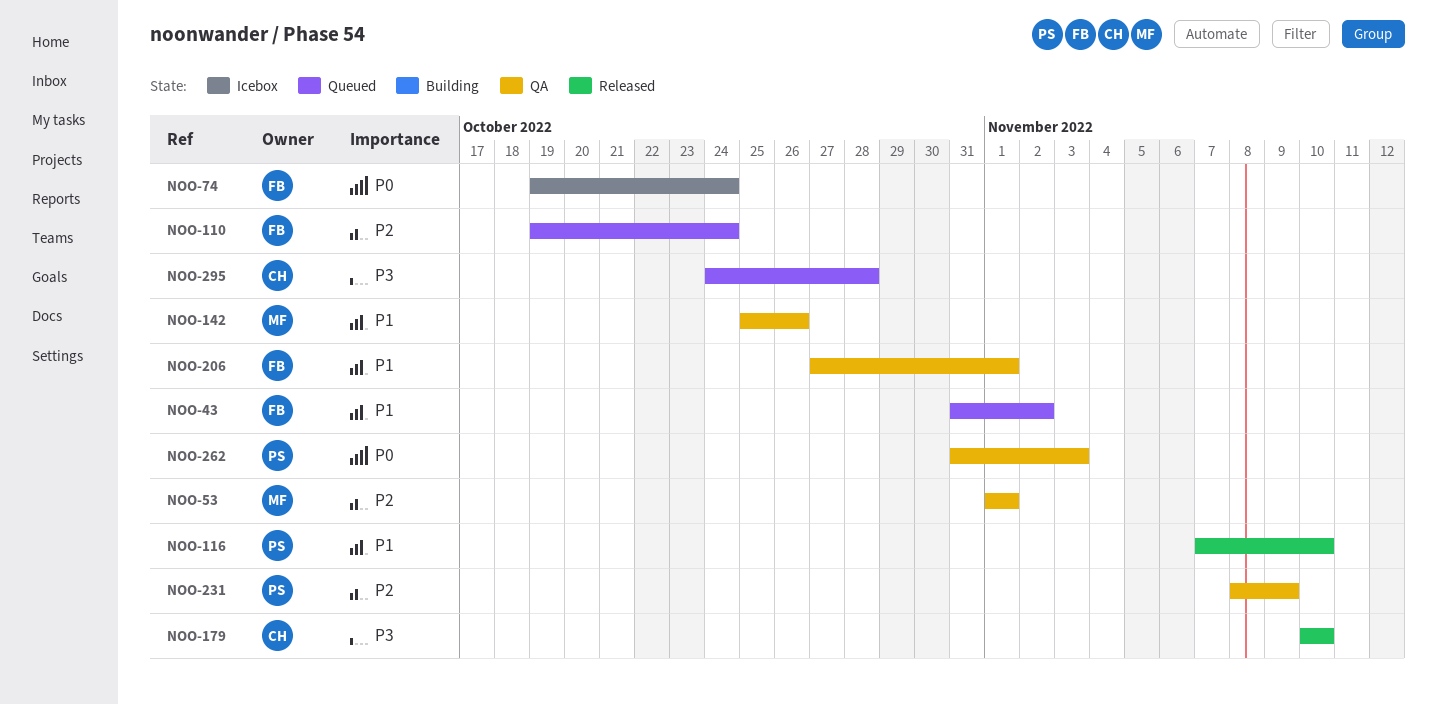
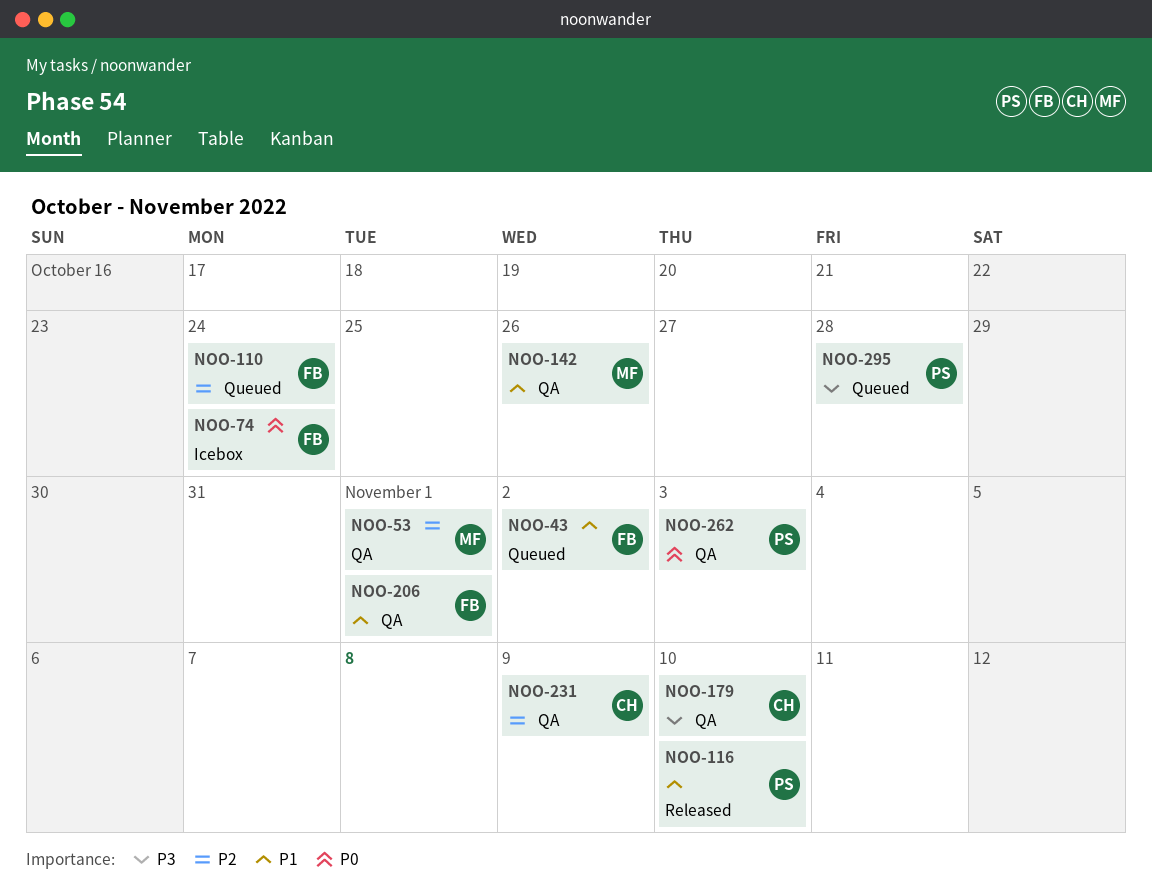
NOO-179, status: Released -> QA
NOO-231, owner: PS -> CH
NOO-295, owner: CH -> PS

